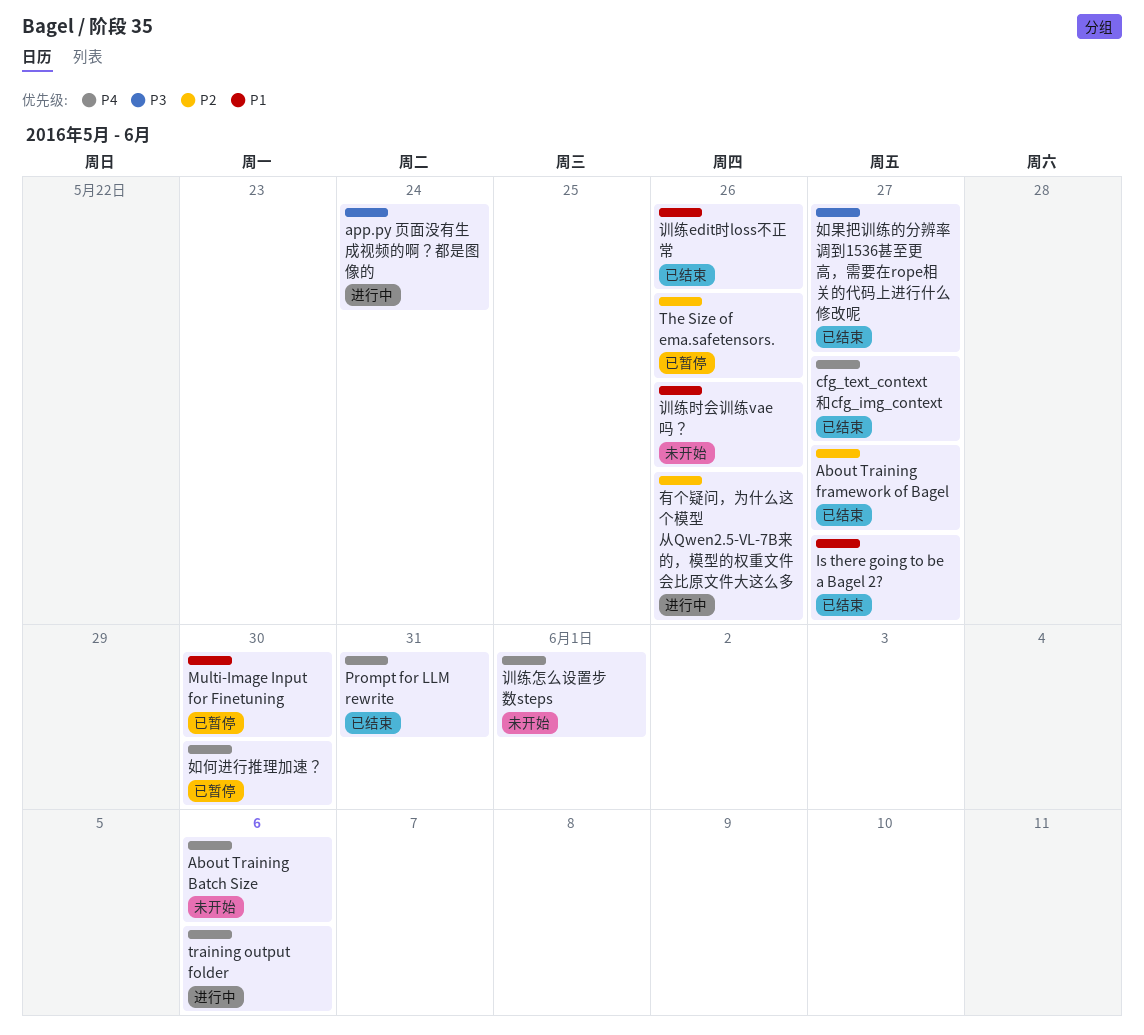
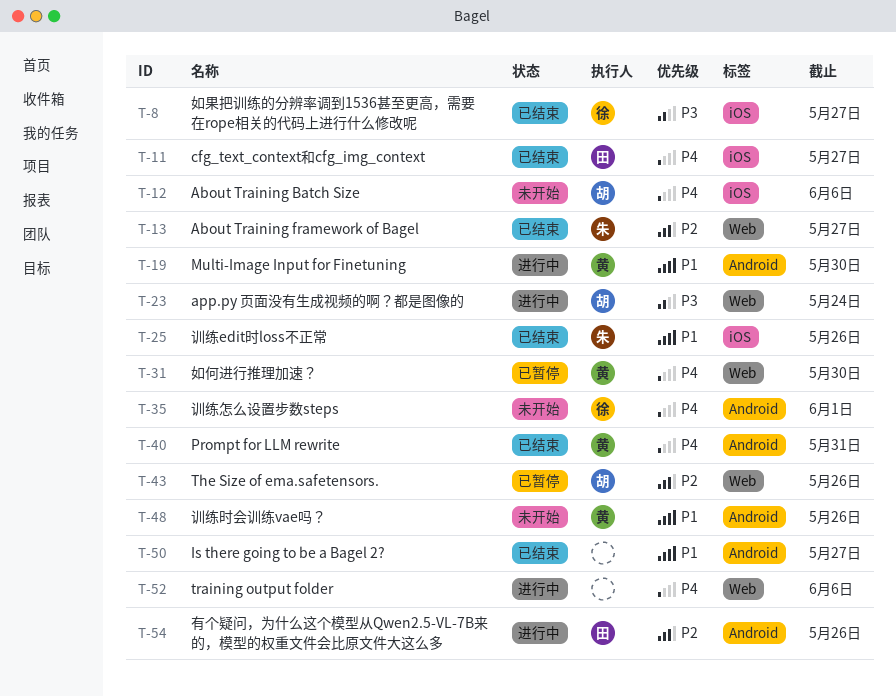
Multi-Image Input for Finetuning, status: 已暂停 -> 进行中

